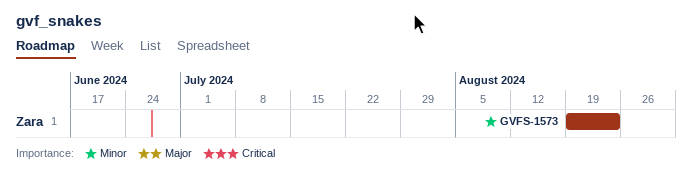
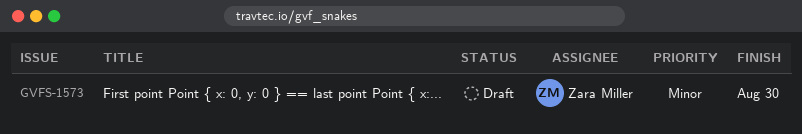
GVFS-1573, due: Aug 23 -> Aug 30

